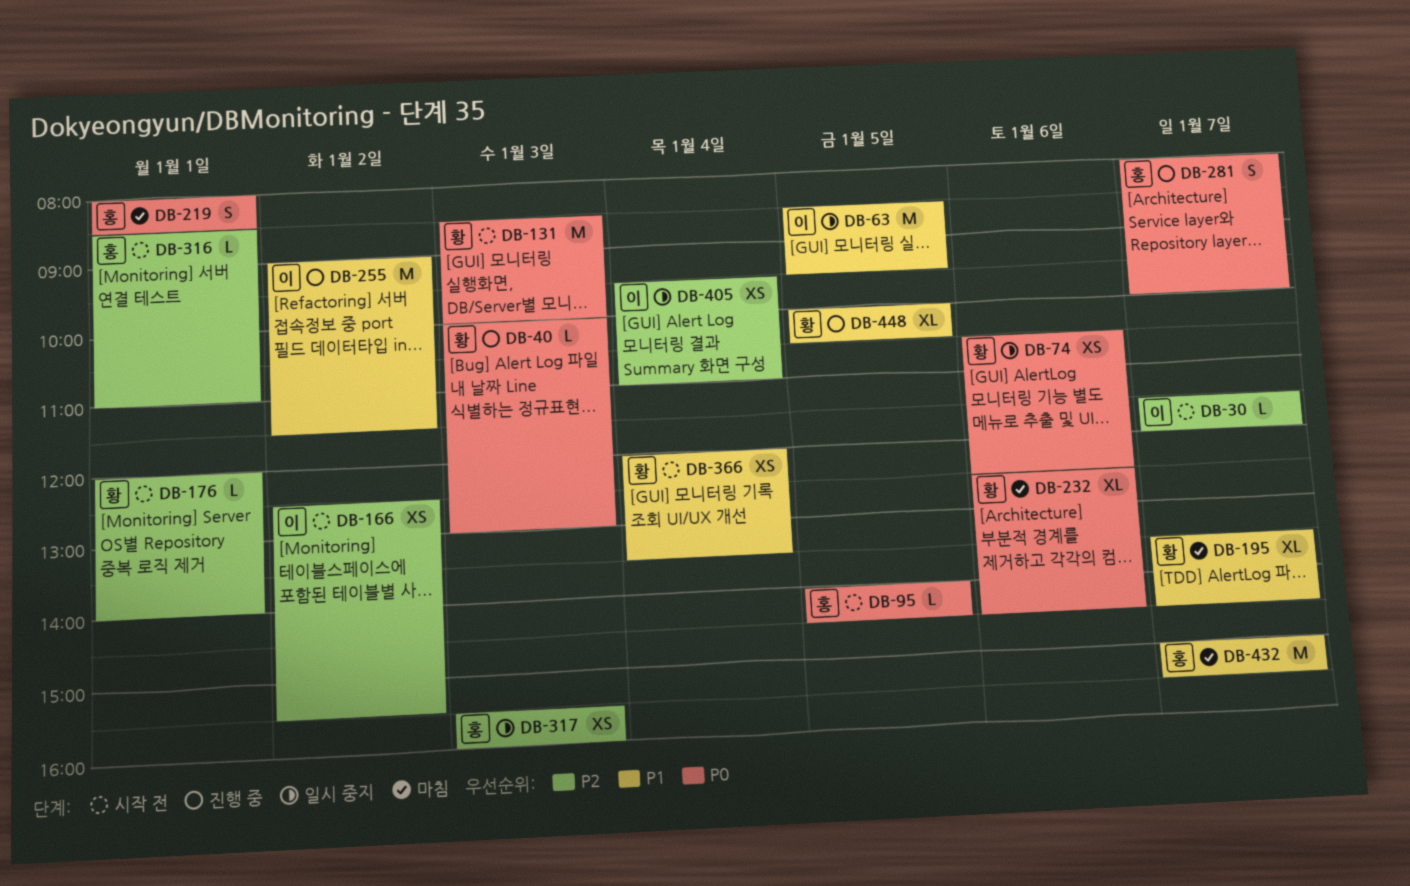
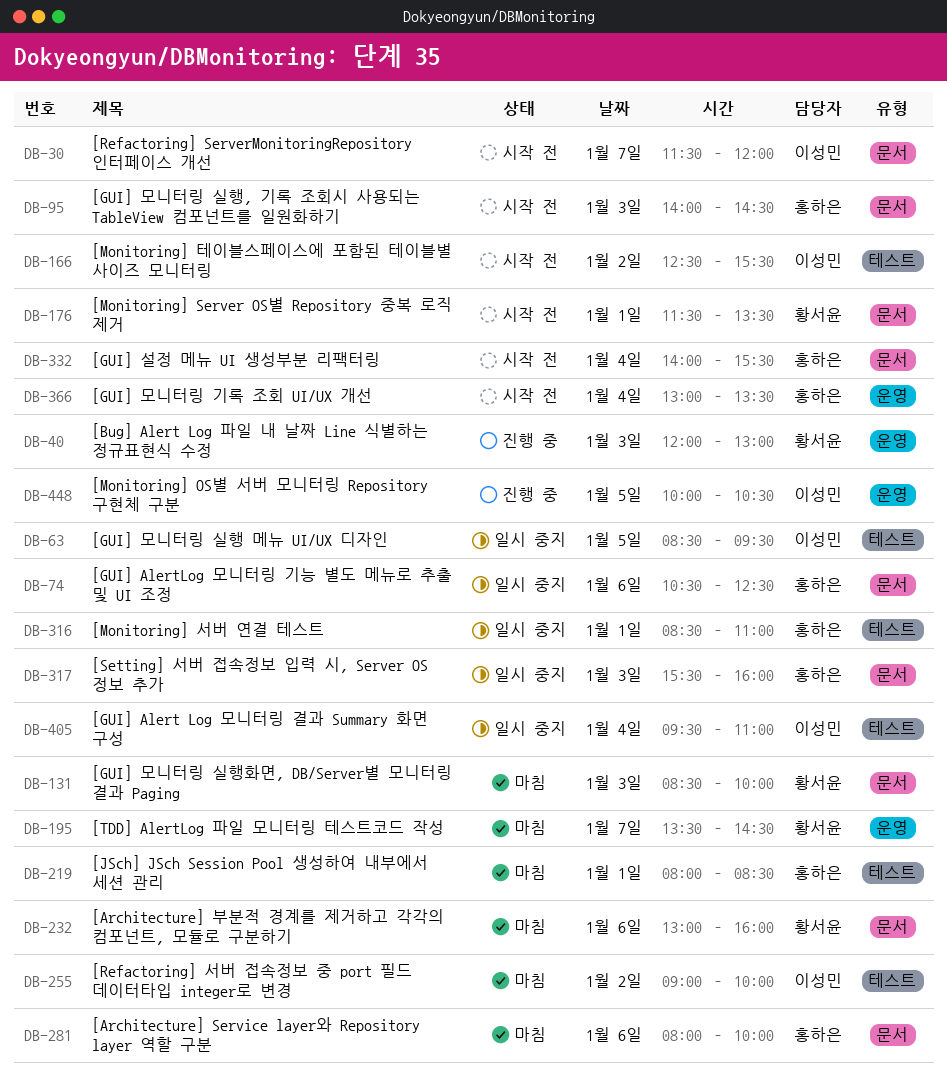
DB-40, begins: 10:00 -> 12:00
DB-74, owner: 황서윤 -> 홍하은
DB-95, day: Jan 5 -> Jan 3
DB-131, status: 시작 전 -> 마침
DB-176, begins: 12:00 -> 11:30
DB-176, ends: 14:00 -> 13:30
DB-232, begins: 12:30 -> 13:00
DB-232, ends: 14:30 -> 16:00
DB-255, status: 진행 중 -> 마침
DB-255, ends: 11:30 -> 10:00
DB-281, status: 진행 중 -> 마침
DB-281, day: Jan 7 -> Jan 6
DB-316, status: 시작 전 -> 일시 중지
DB-332: none -> present
DB-366, owner: 황서윤 -> 홍하은
DB-366, begins: 12:00 -> 13:00
DB-432: present -> none
DB-448, owner: 황서윤 -> 이성민

